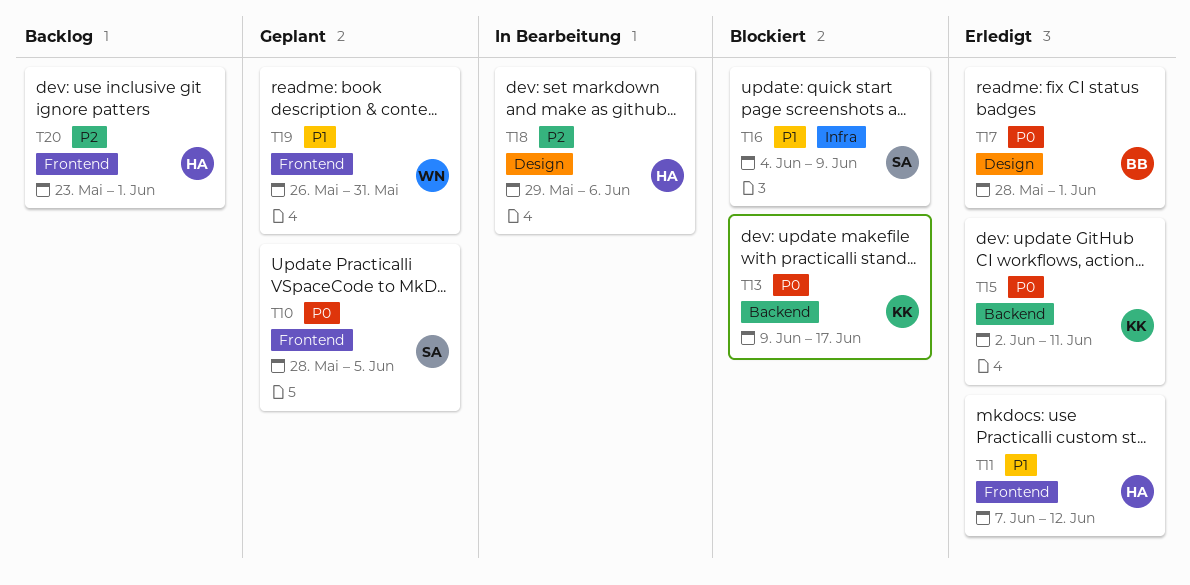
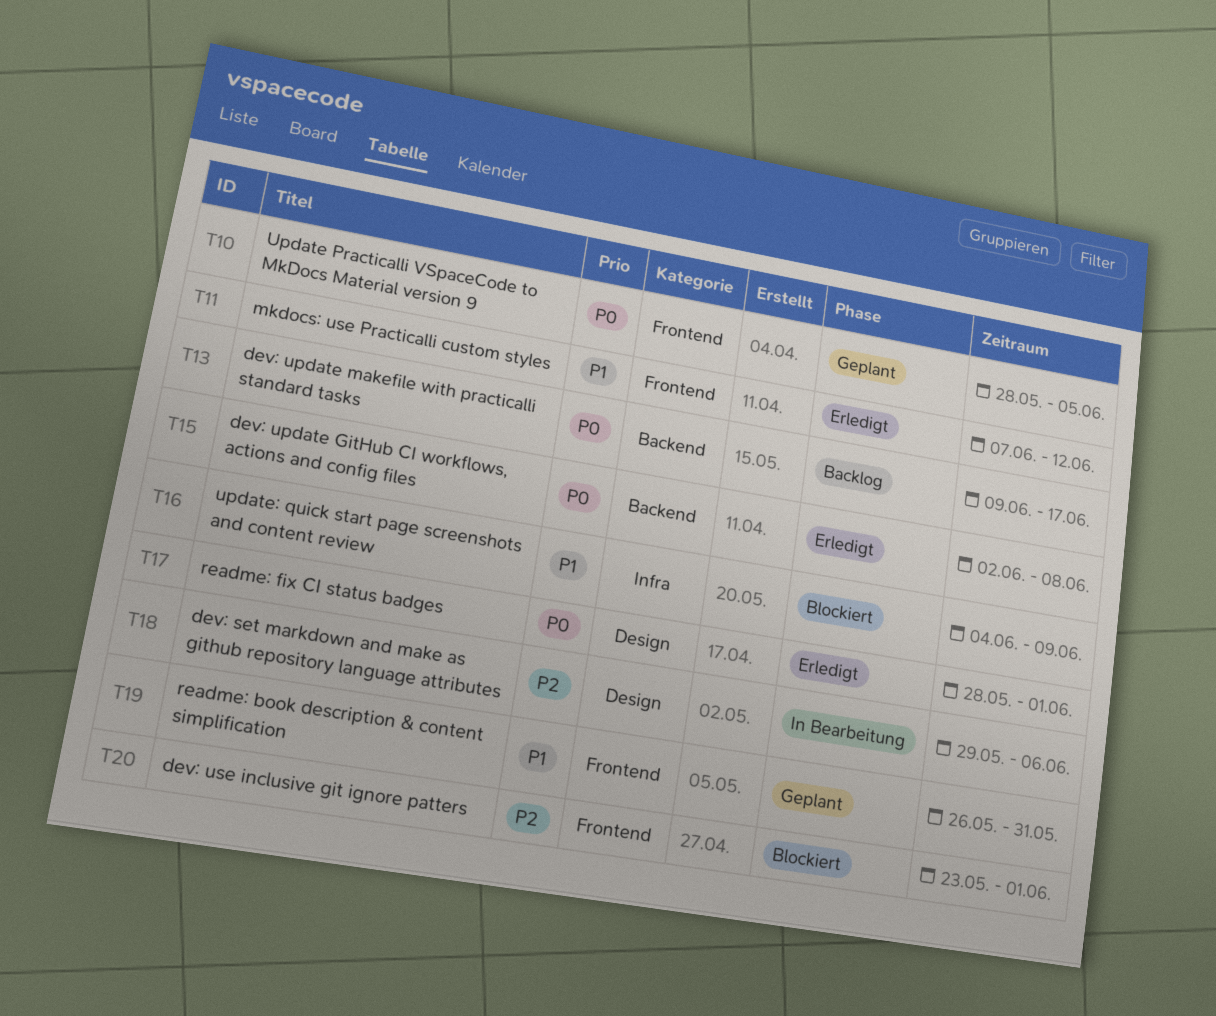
T13, status: Blockiert -> Backlog
T15, due: Jun 11 -> Jun 8
T20, status: Backlog -> Blockiert

